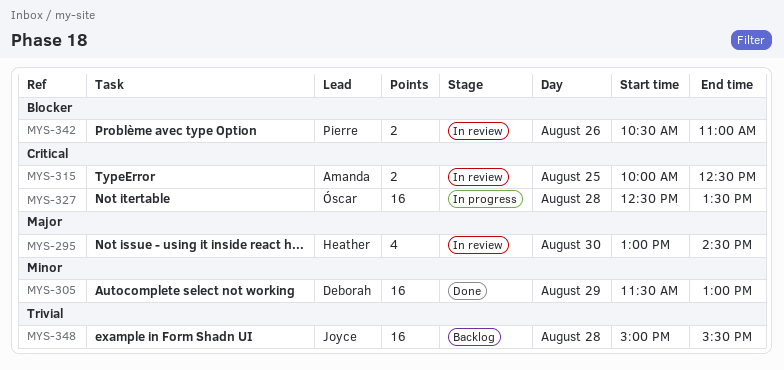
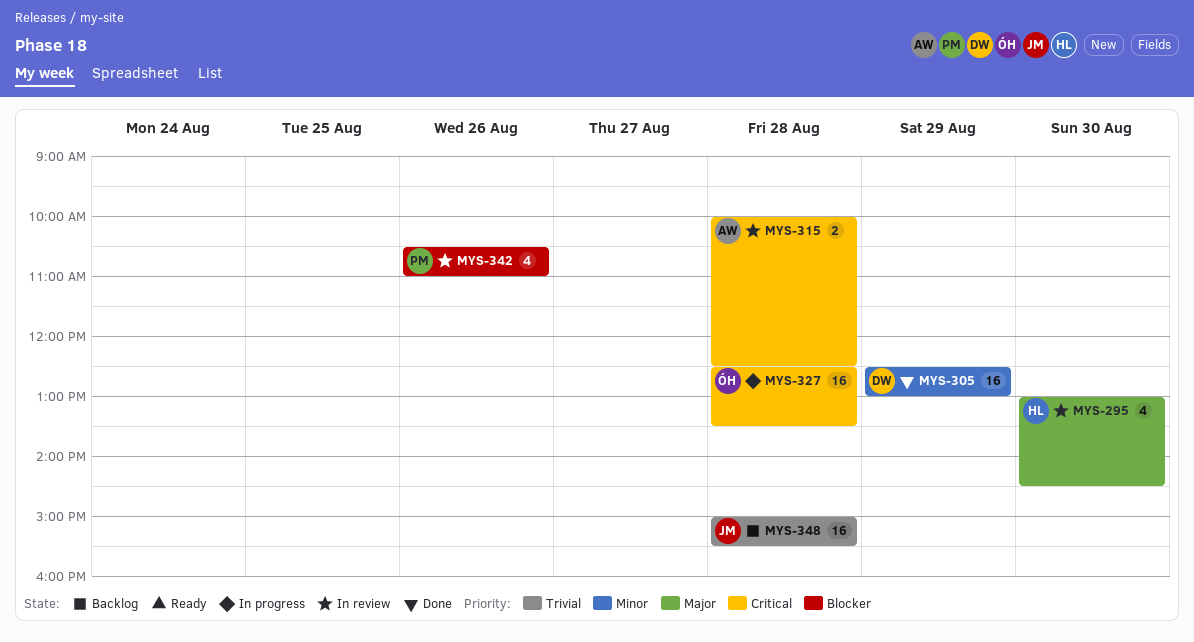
MYS-305, begins: 11:30 -> 12:30
MYS-315, day: Aug 25 -> Aug 28
MYS-342, estimate: 2 -> 4

